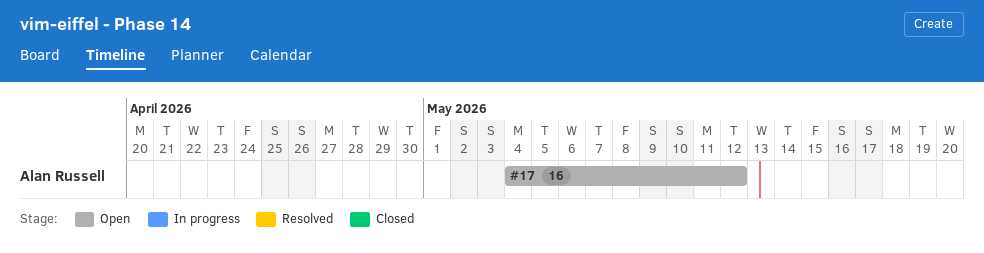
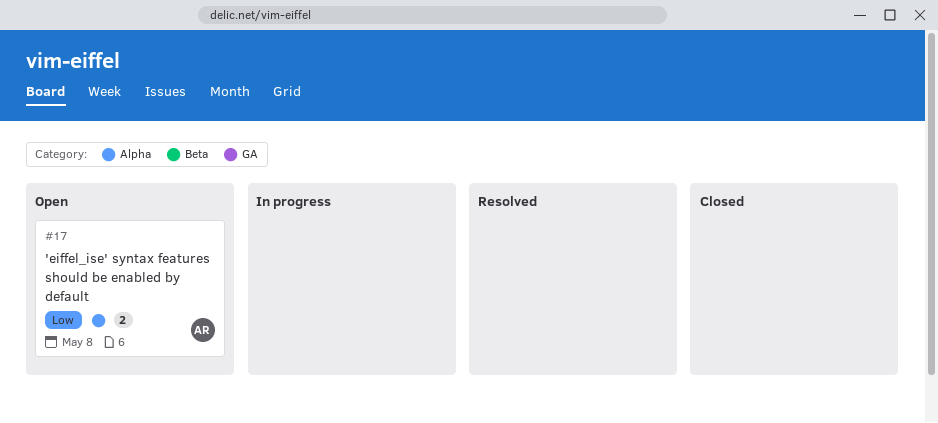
#17, estimate: 16 -> 2
#17, due: May 12 -> May 8

